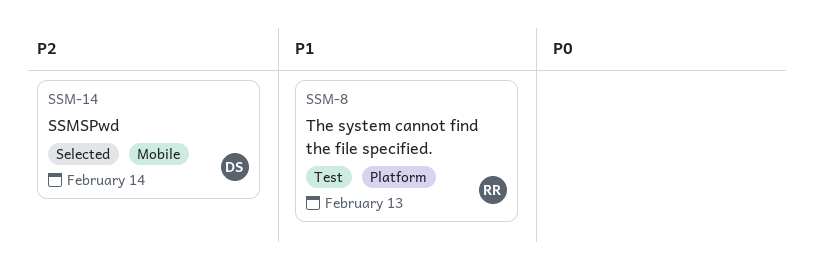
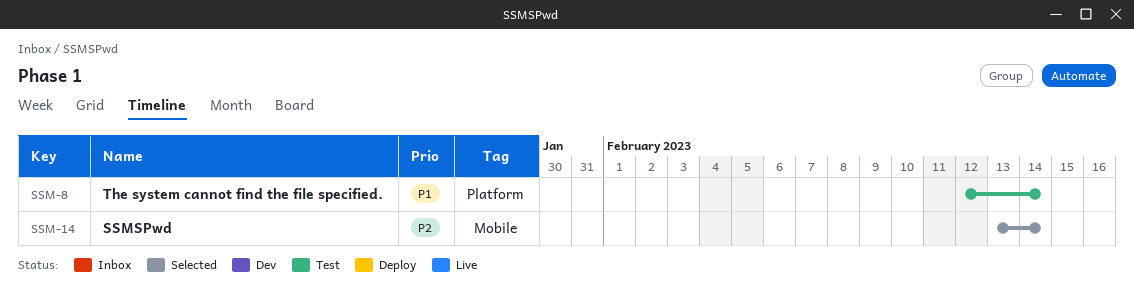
SSM-8, due: Feb 13 -> Feb 14

